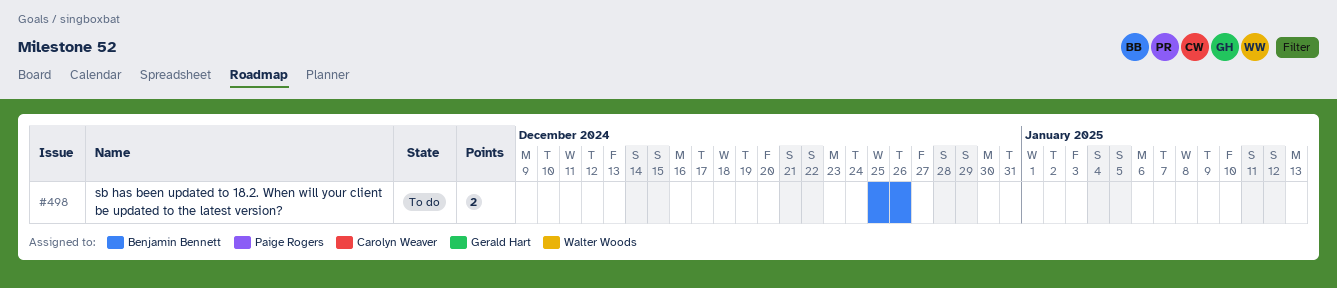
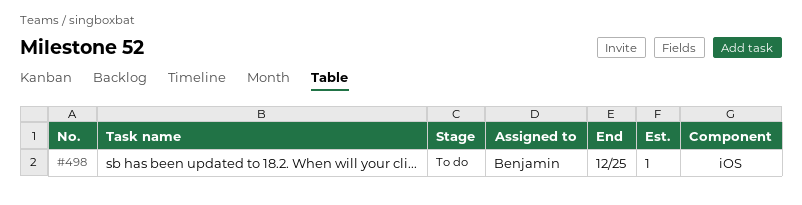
#498, estimate: 2 -> 1
#498, due: Dec 26 -> Dec 25

